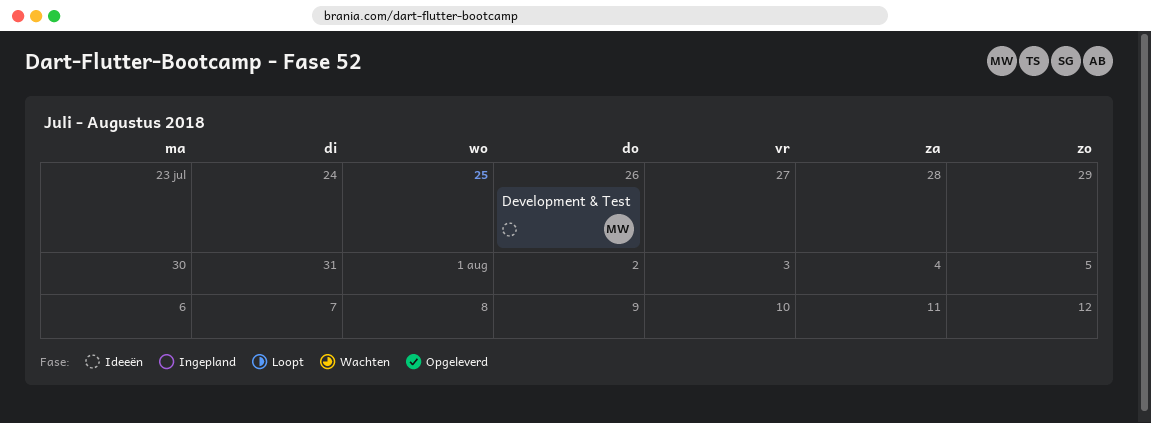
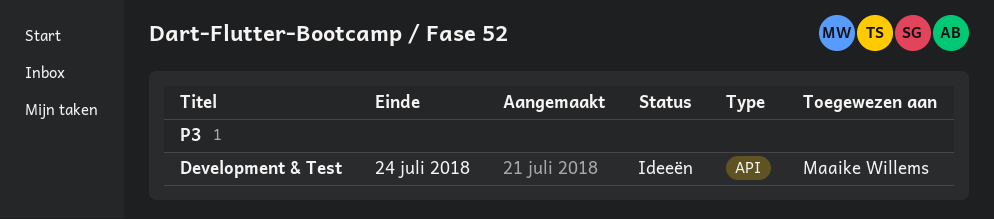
Development & Test, due: Jul 26 -> Jul 24

